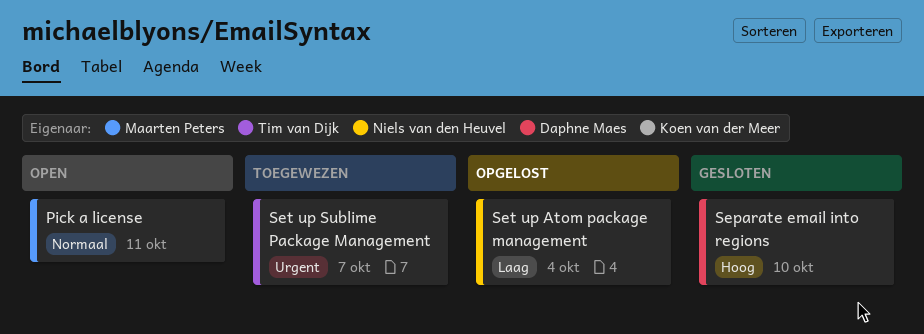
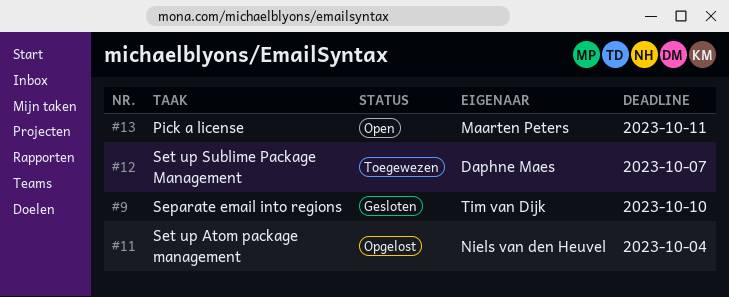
Separate email into regions, owner: Daphne Maes -> Tim van Dijk
Set up Sublime Package Management, owner: Tim van Dijk -> Daphne Maes

